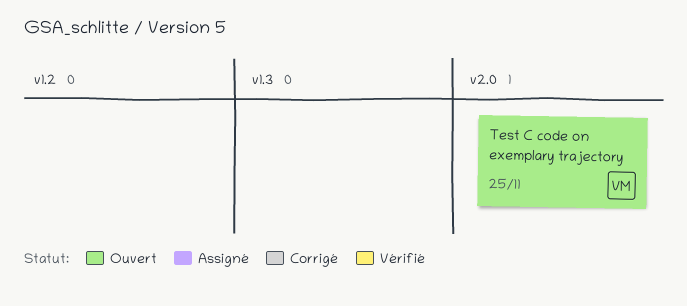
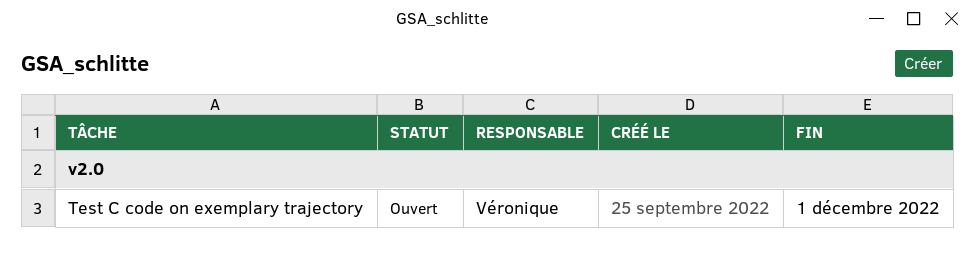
Test C code on exemplary trajectory, due: Nov 25 -> Dec 1

